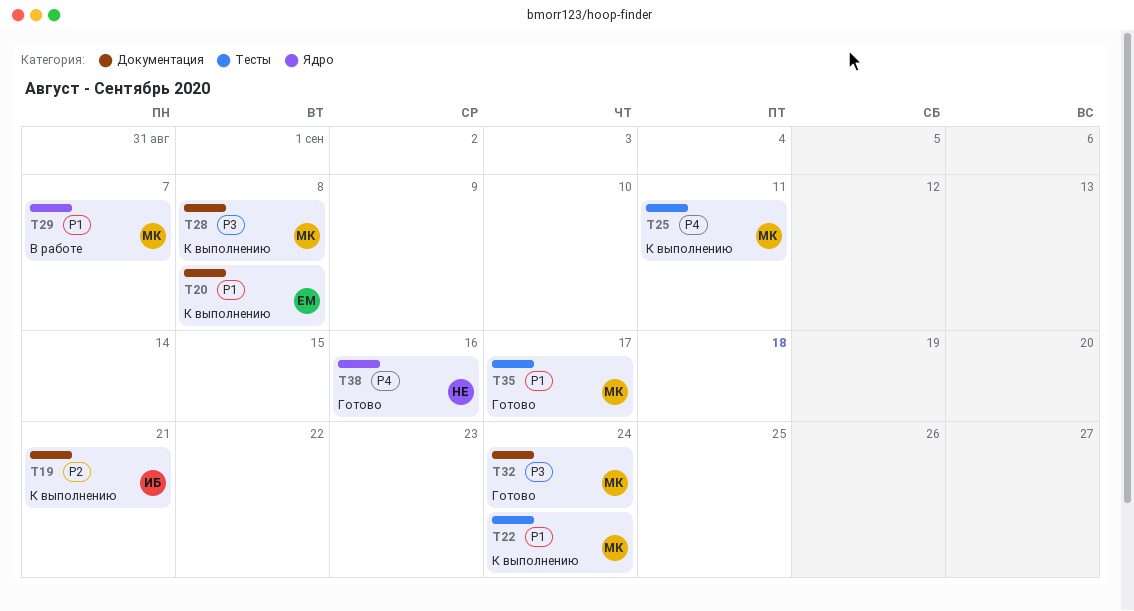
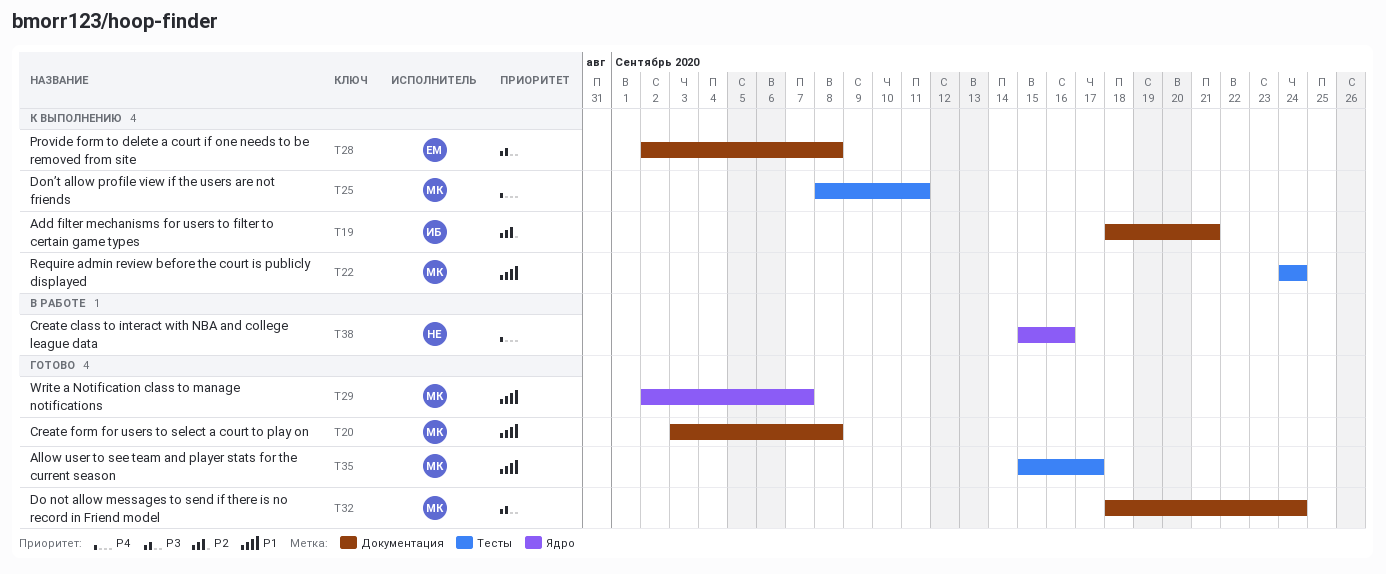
T20, status: К выполнению -> Готово
T20, owner: ЕМ -> МК
T28, owner: МК -> ЕМ
T29, status: В работе -> Готово
T38, status: Готово -> В работе

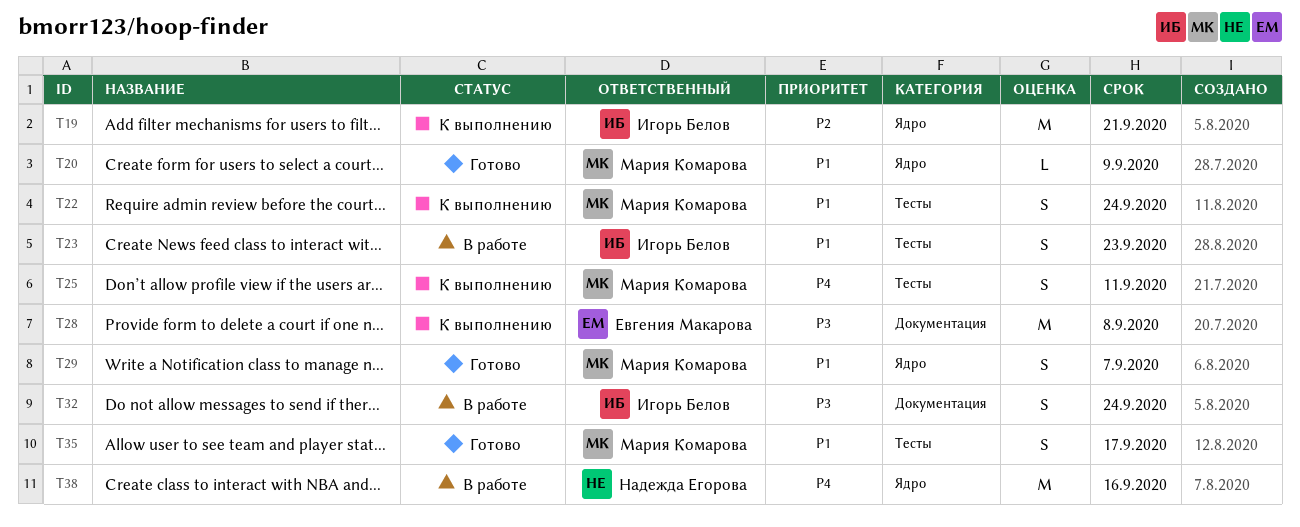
T19, label: Документация -> Ядро
T20, label: Документация -> Ядро
T20, due: Sep 8 -> Sep 9
T23: none -> present
T32, status: Готово -> В работе
T32, owner: Мария Комарова -> Игорь Белов

